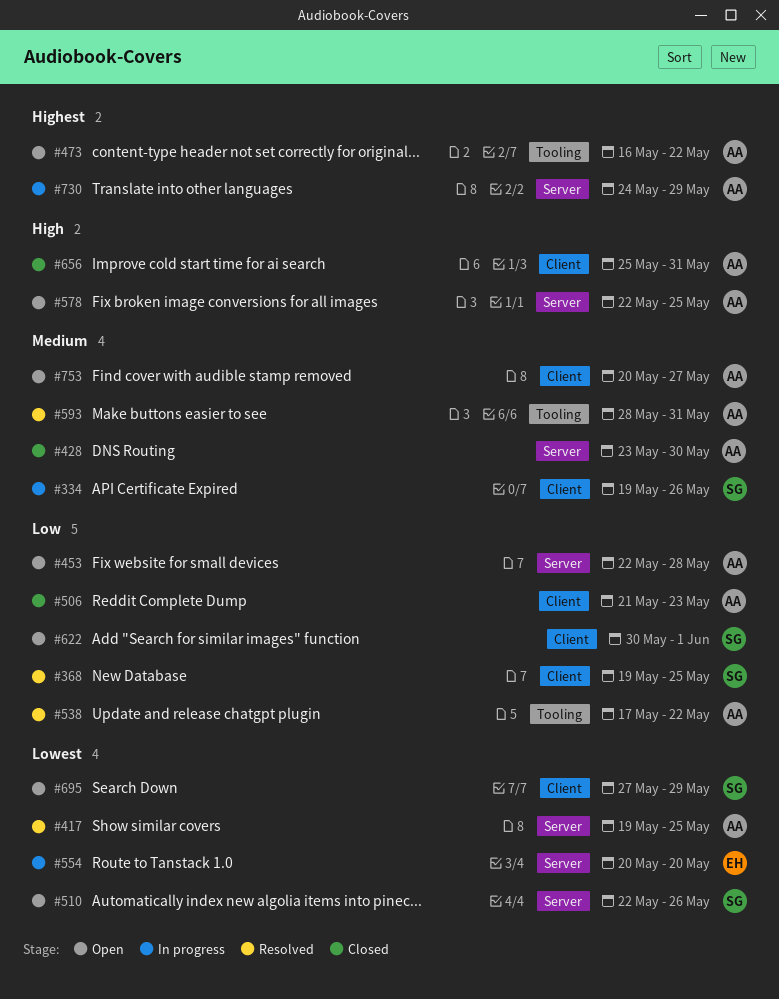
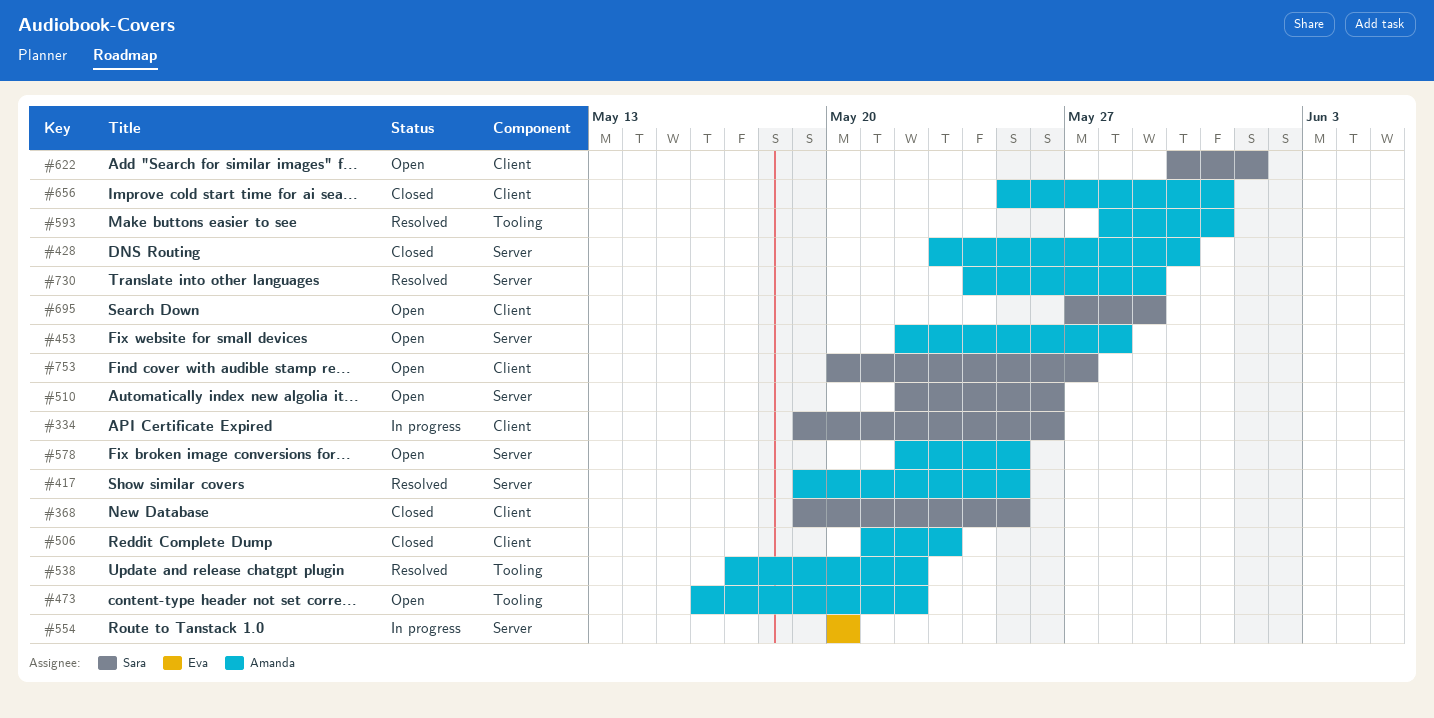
#368, status: Resolved -> Closed
#730, status: In progress -> Resolved
#753, owner: Amanda -> Sara

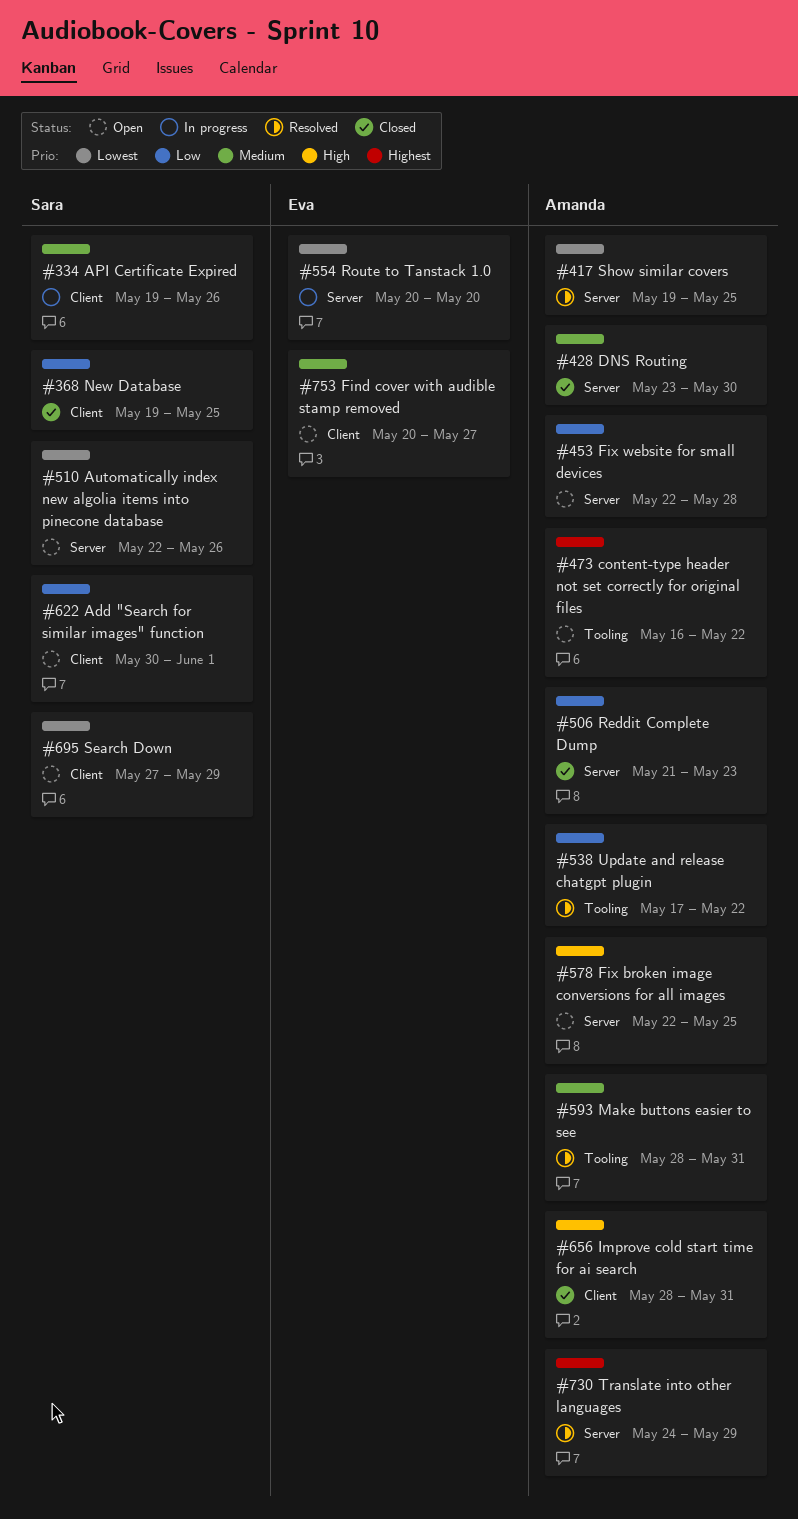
#506, label: Client -> Server
#656, start: May 25 -> May 28
#753, owner: Sara -> Eva

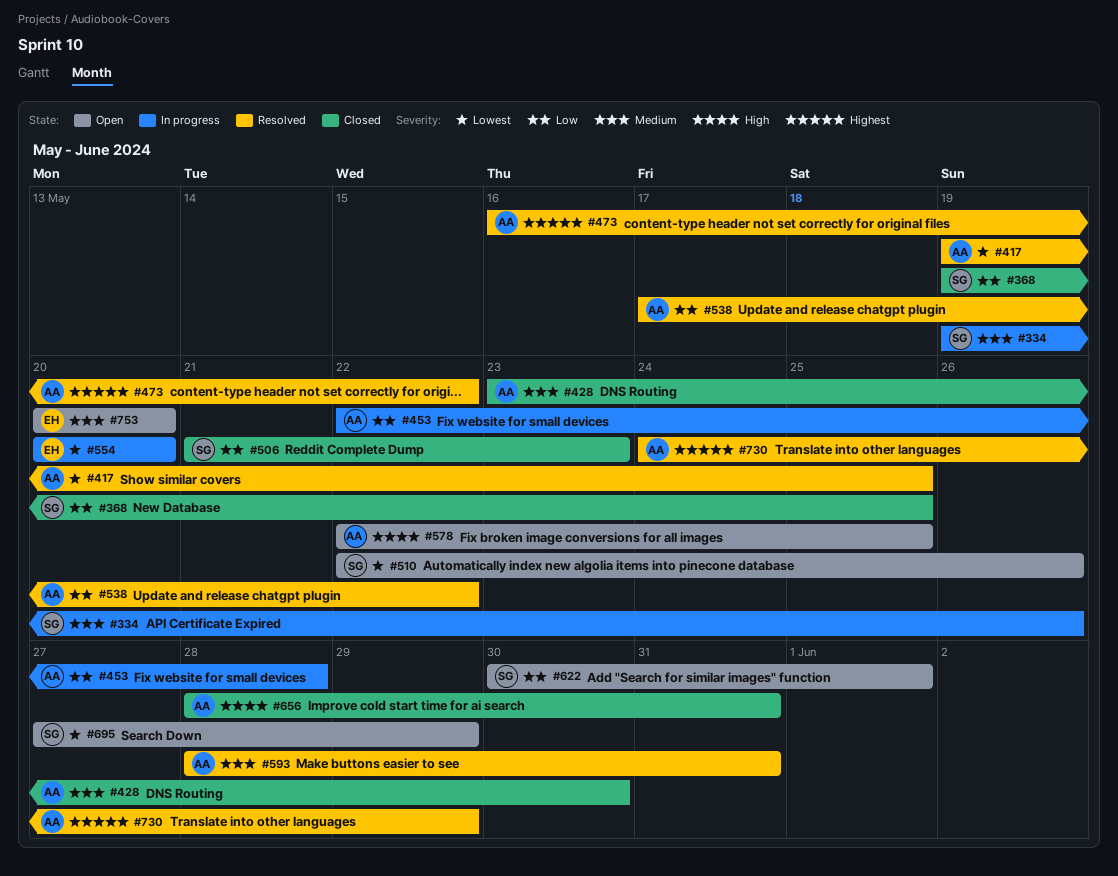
#453, status: Open -> In progress
#473, status: Open -> Resolved
#506, owner: Amanda -> Sara
#753, due: May 27 -> May 20

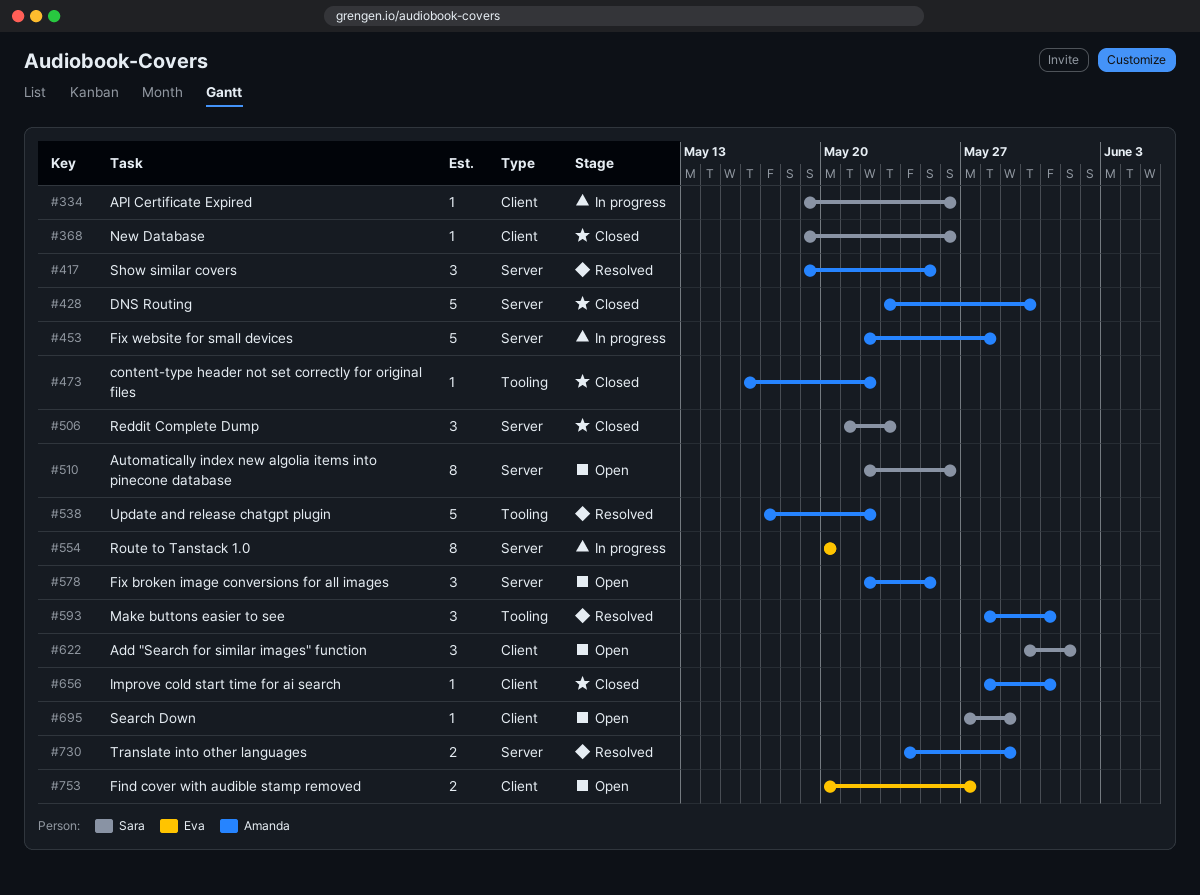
#368, due: May 25 -> May 26
#473, status: Resolved -> Closed
#753, due: May 20 -> May 27

